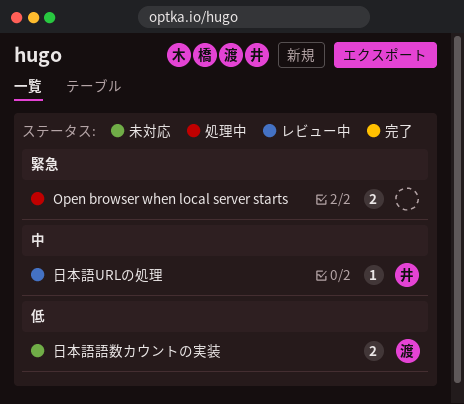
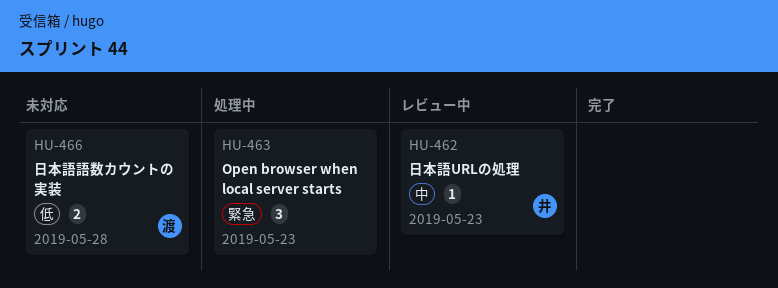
Open browser when local server starts, estimate: 2 -> 3

